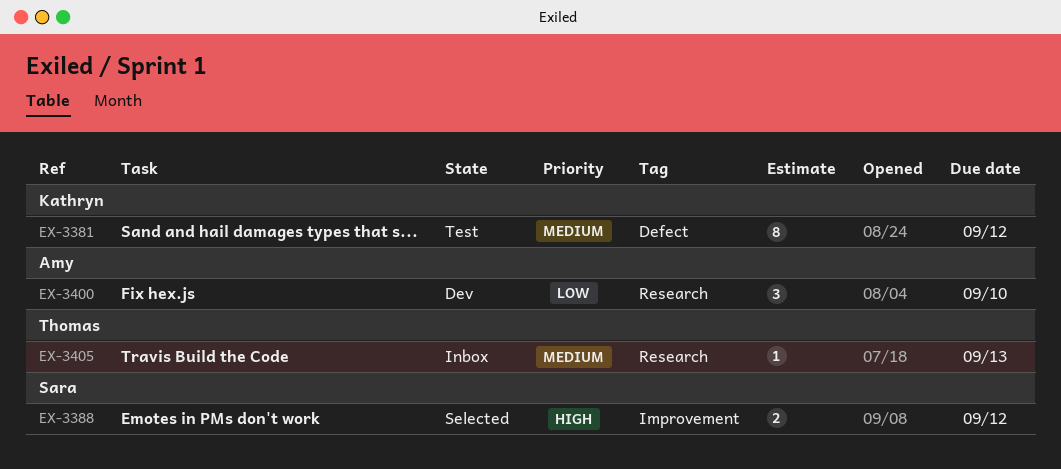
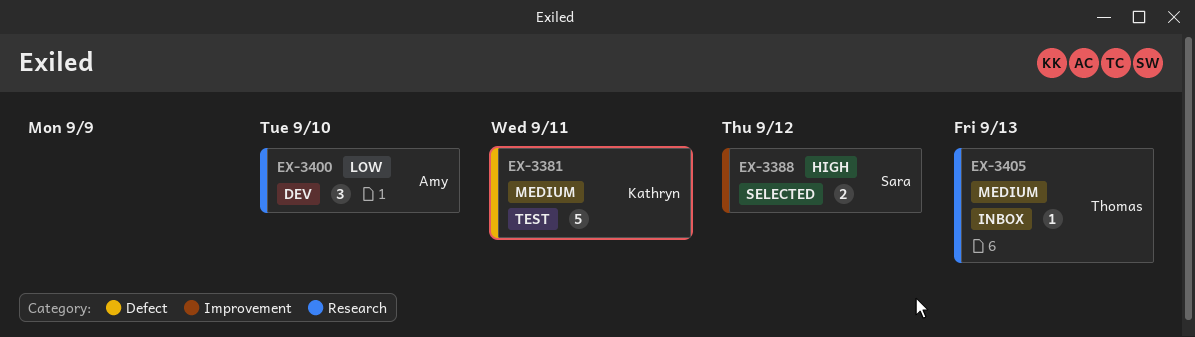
EX-3381, estimate: 8 -> 5
EX-3381, due: Sep 12 -> Sep 11

